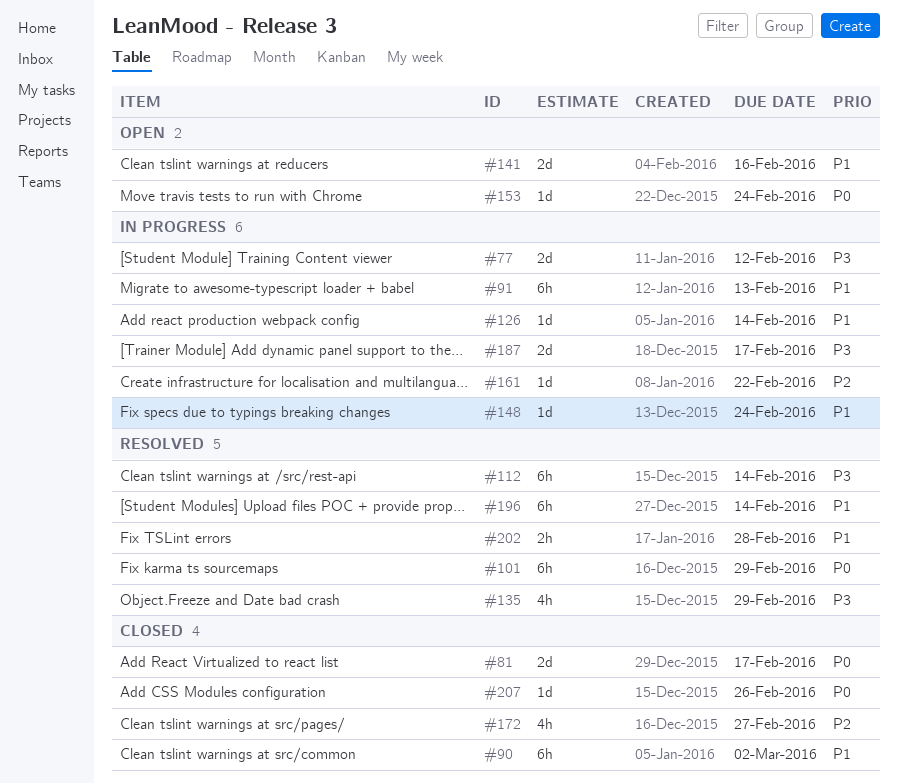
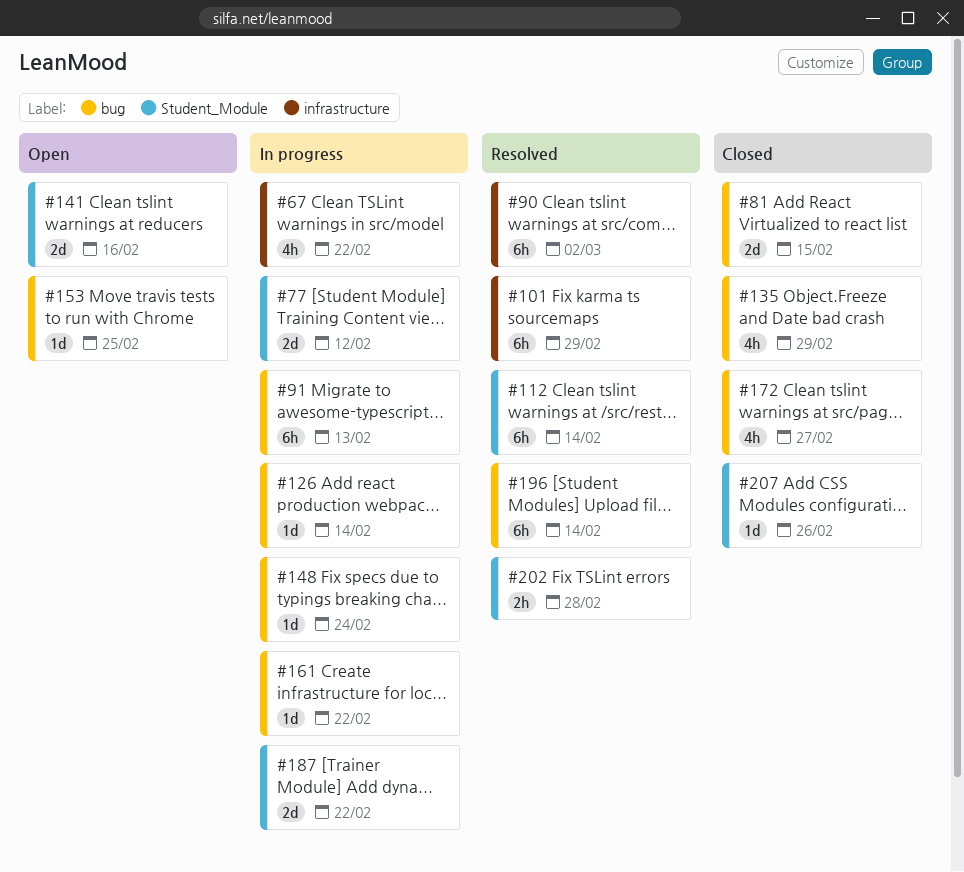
#67: none -> present
#81, due: Feb 17 -> Feb 15
#90, status: Closed -> Resolved
#135, status: Resolved -> Closed
#153, due: Feb 24 -> Feb 25
#187, due: Feb 17 -> Feb 22

